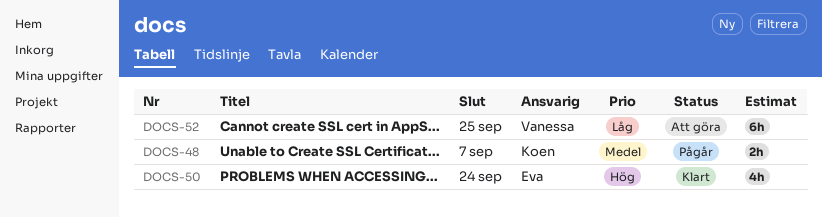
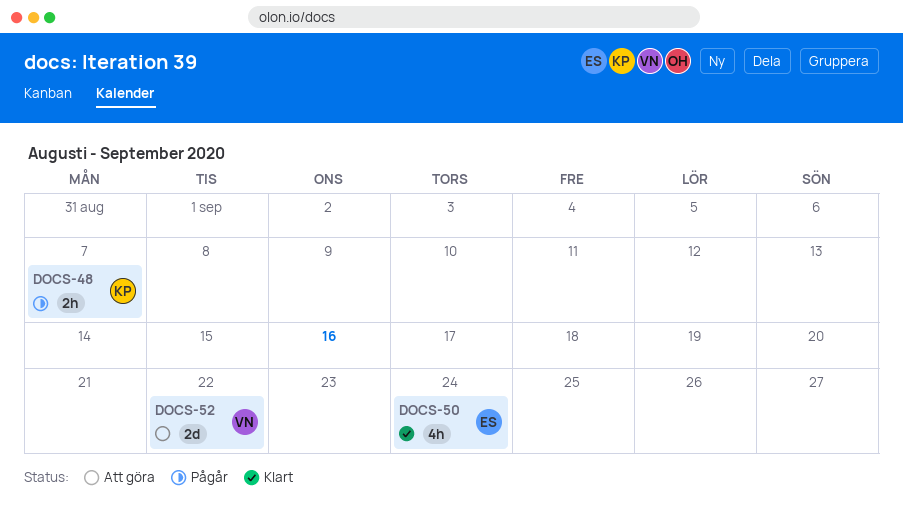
DOCS-52, estimate: 6h -> 2d
DOCS-52, due: Sep 25 -> Sep 22

